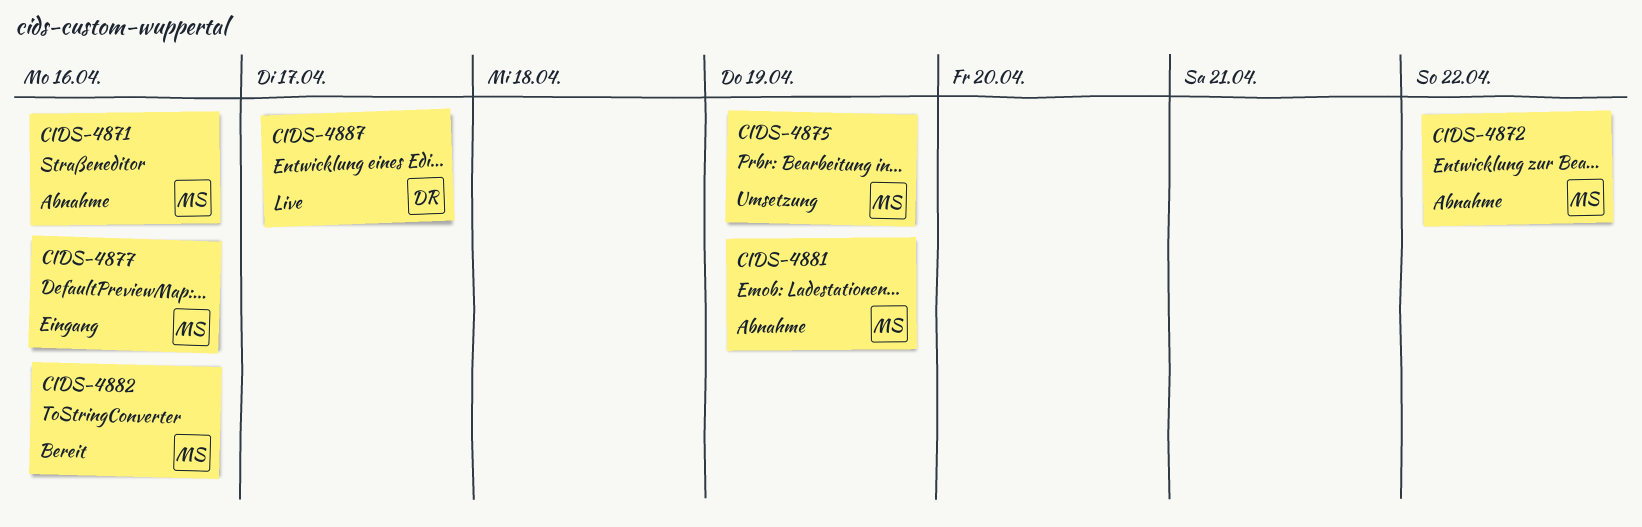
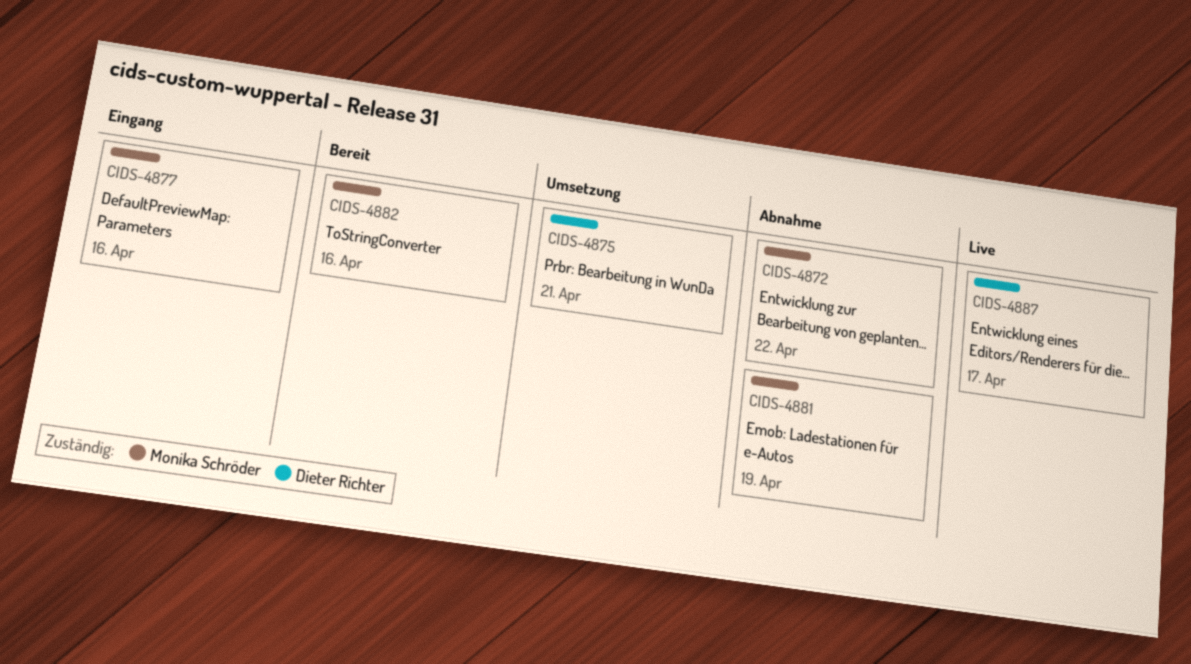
CIDS-4871: present -> none
CIDS-4875, owner: Monika Schröder -> Dieter Richter
CIDS-4875, due: Apr 19 -> Apr 21

